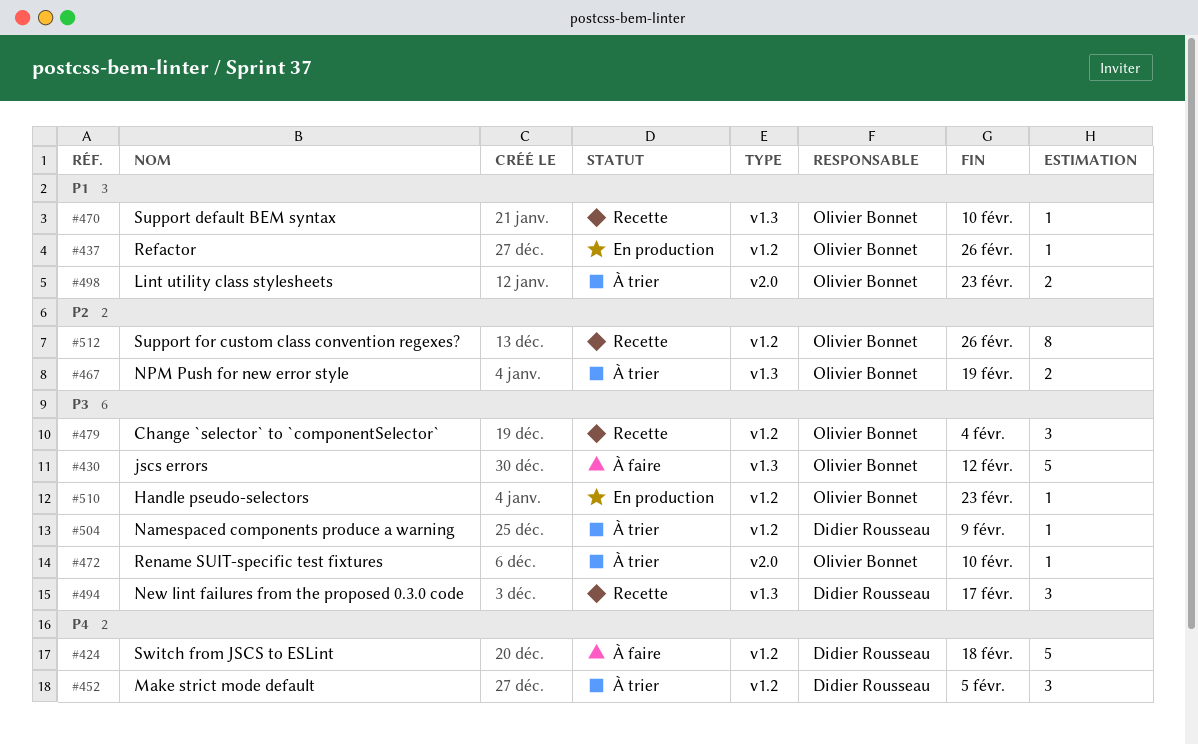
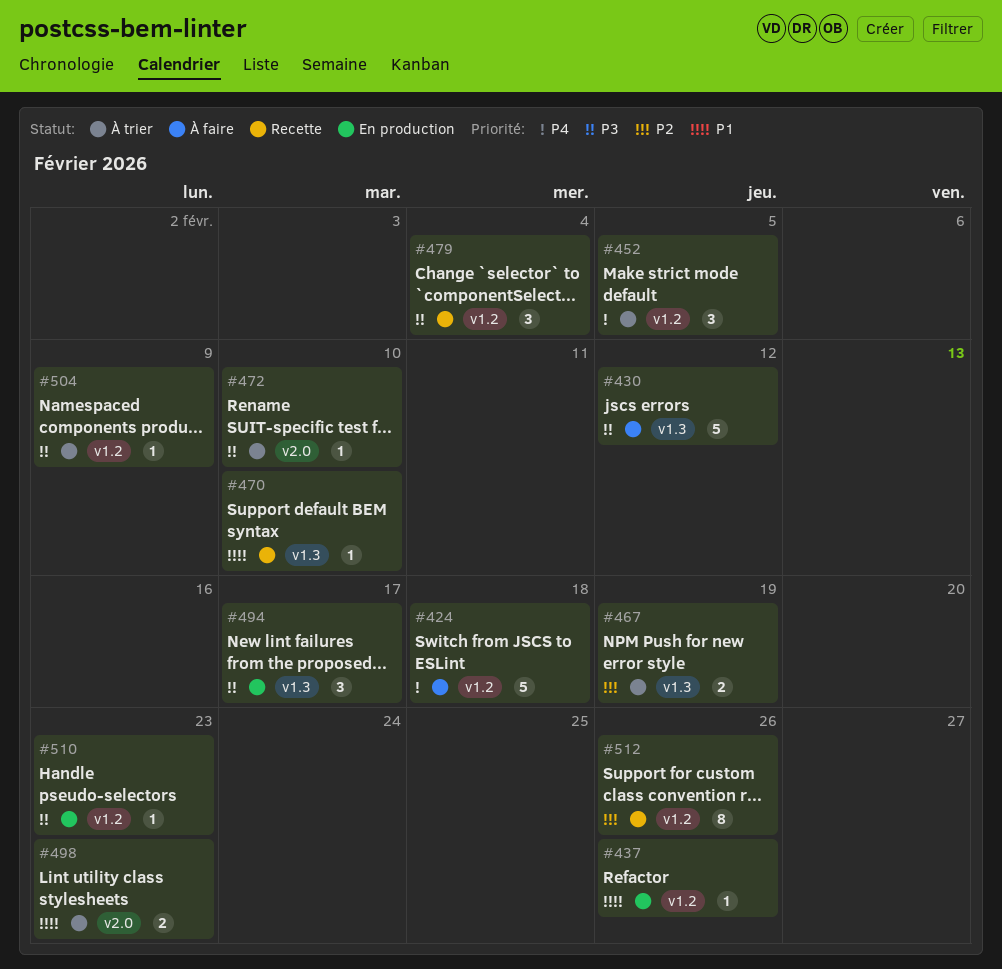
#494, status: Recette -> En production

